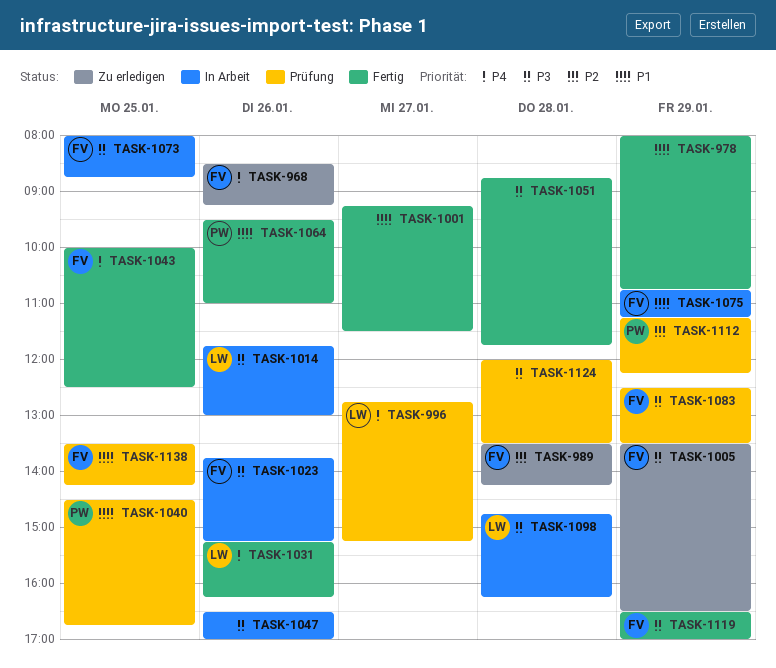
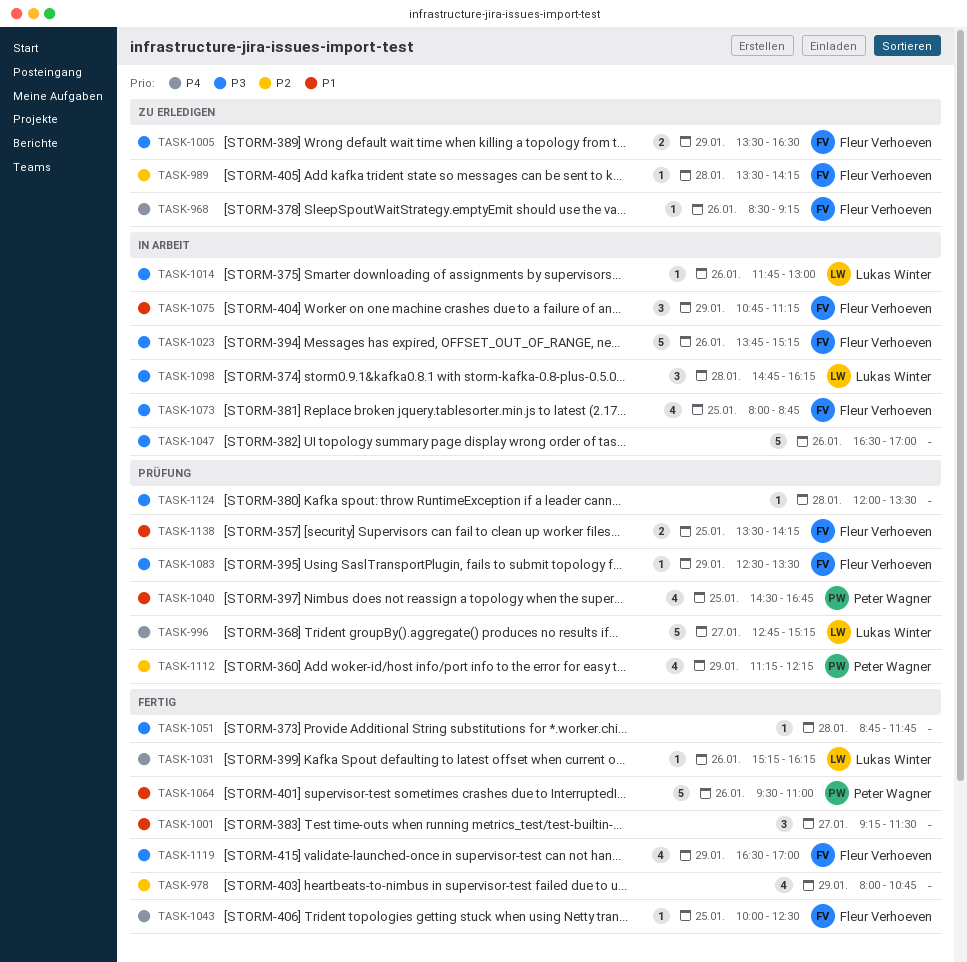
TASK-978, priority: P1 -> P2

